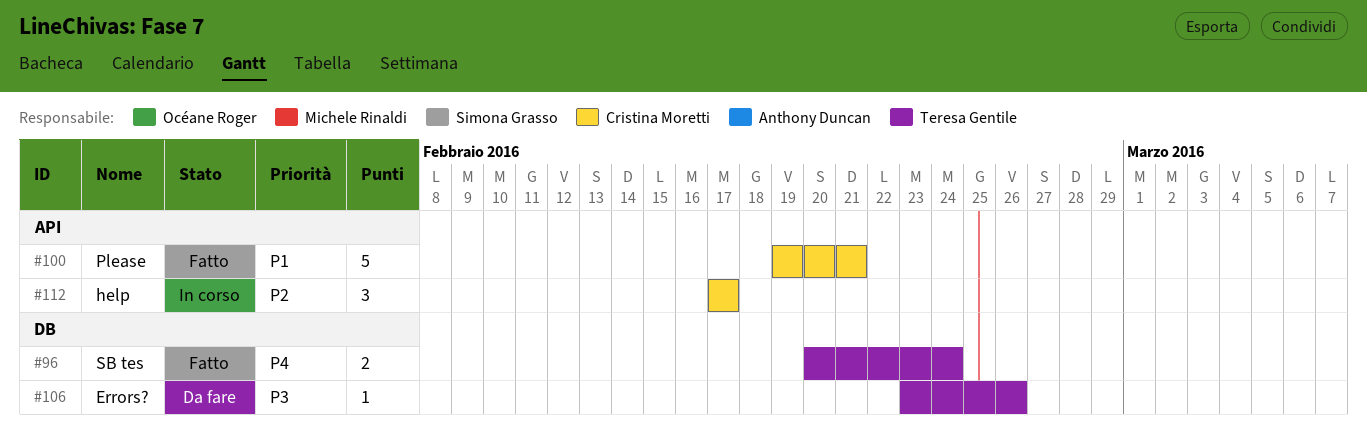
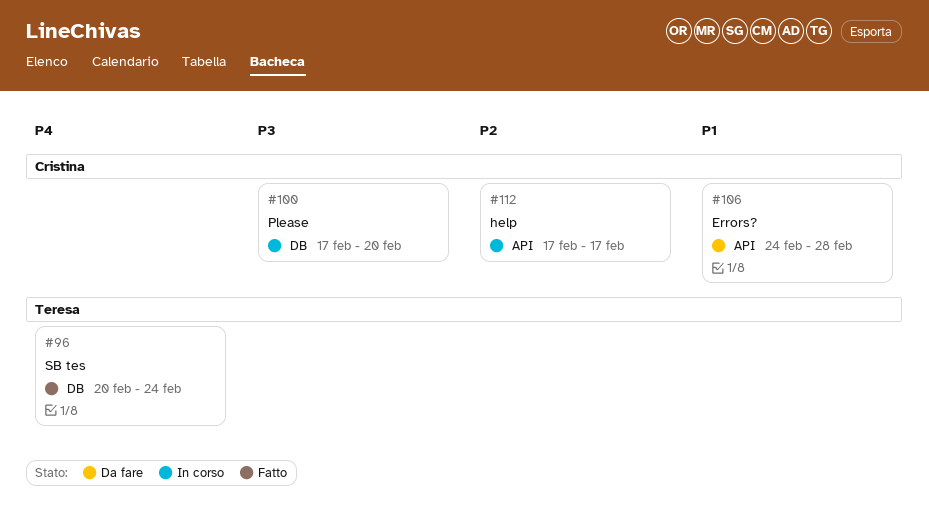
#100, status: Fatto -> In corso
#100, priority: P1 -> P3
#100, label: API -> DB
#100, start: Feb 19 -> Feb 17
#100, due: Feb 21 -> Feb 20
#106, owner: Teresa Gentile -> Cristina Moretti
#106, priority: P3 -> P1
#106, label: DB -> API
#106, start: Feb 23 -> Feb 24
#106, due: Feb 26 -> Feb 28

